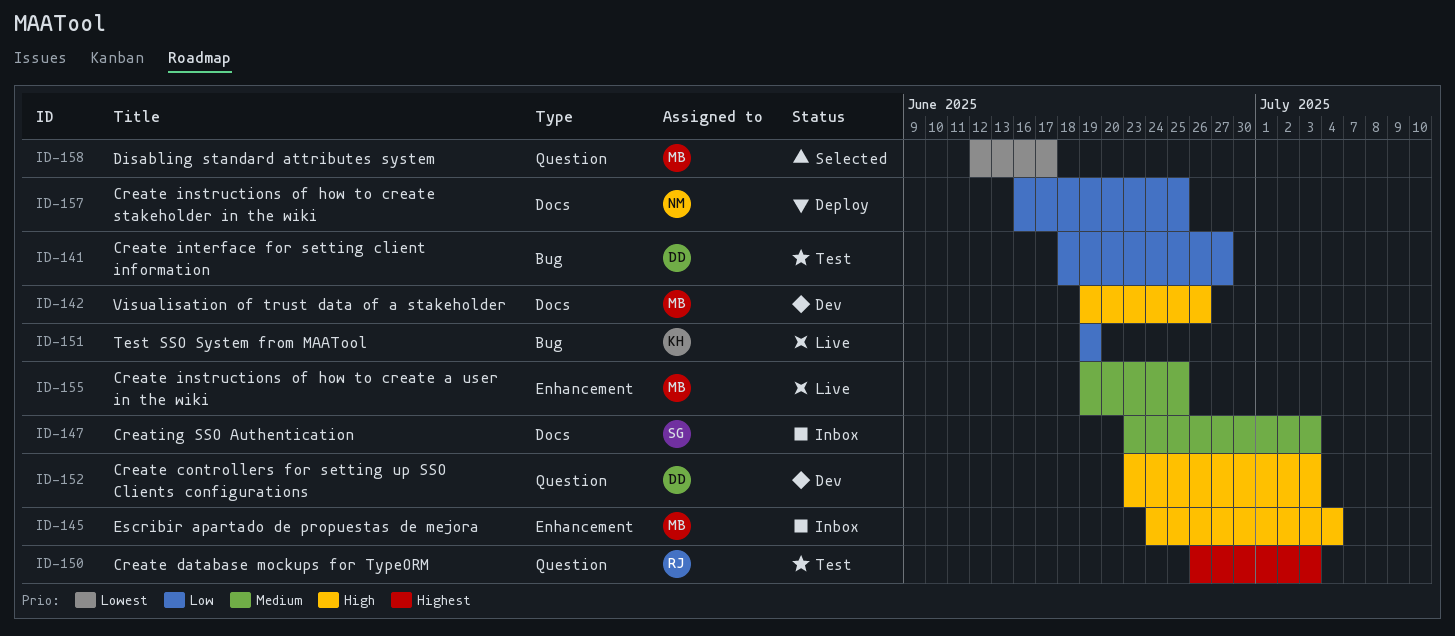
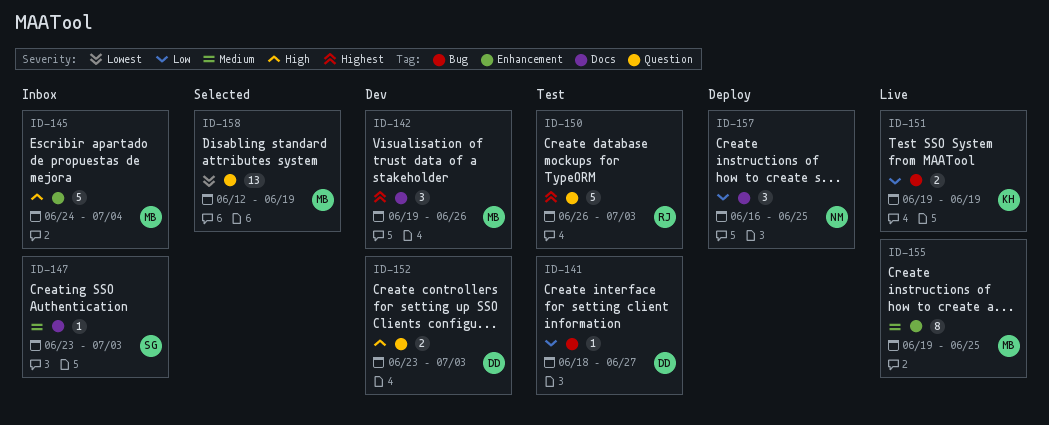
ID-142, priority: High -> Highest
ID-158, due: Jun 17 -> Jun 19

